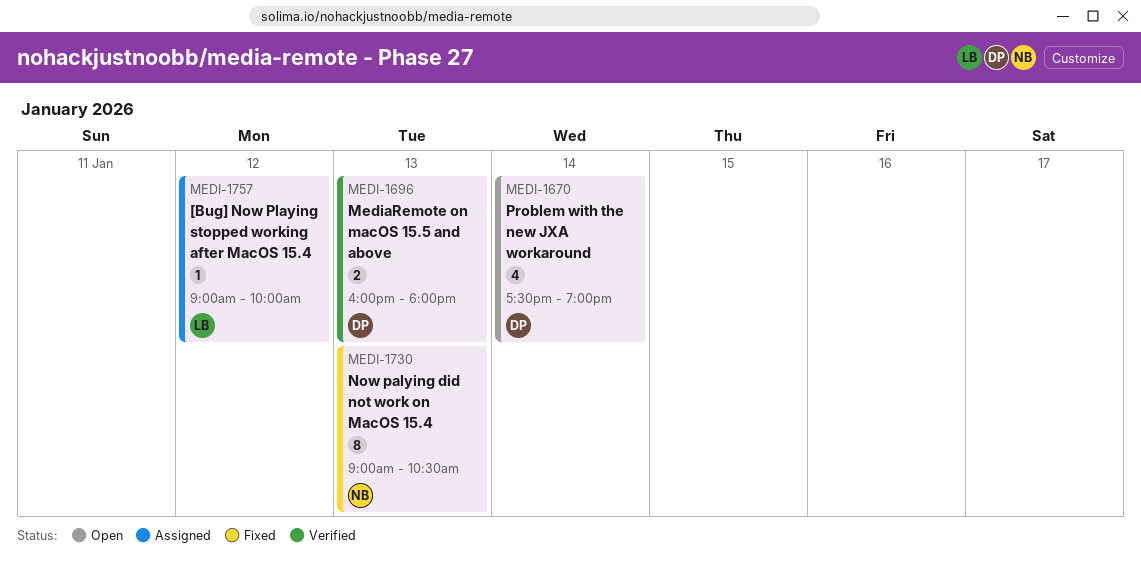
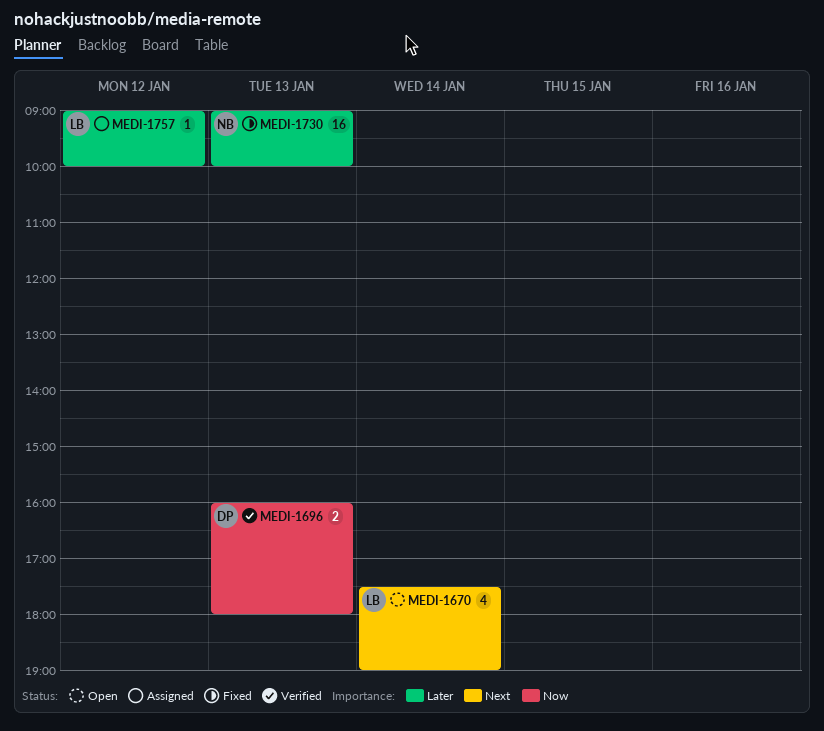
MEDI-1670, owner: DP -> LB
MEDI-1730, estimate: 8 -> 16
MEDI-1730, ends: 10:30 -> 10:00

